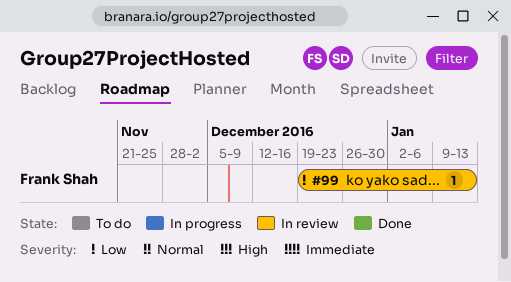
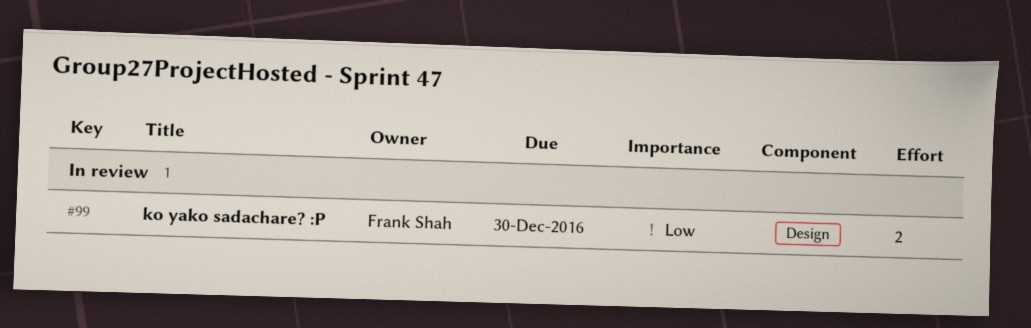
#99, estimate: 1 -> 2
#99, due: Jan 13 -> Dec 30

